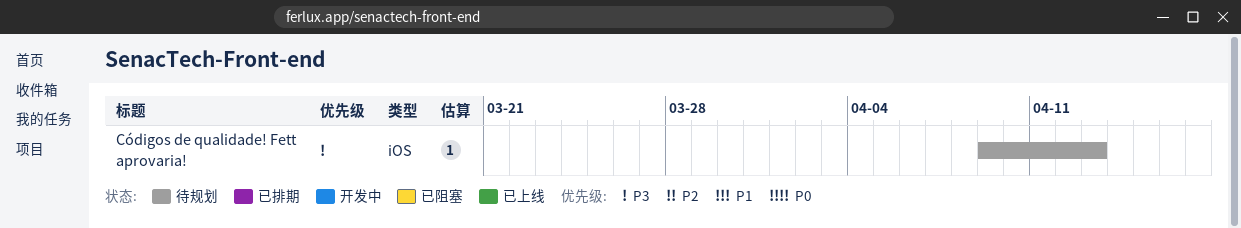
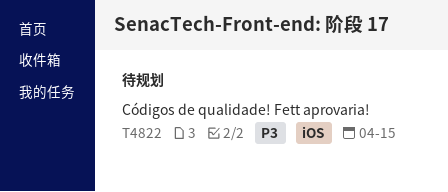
Códigos de qualidade! Fett aprovaria!, due: Apr 13 -> Apr 15

